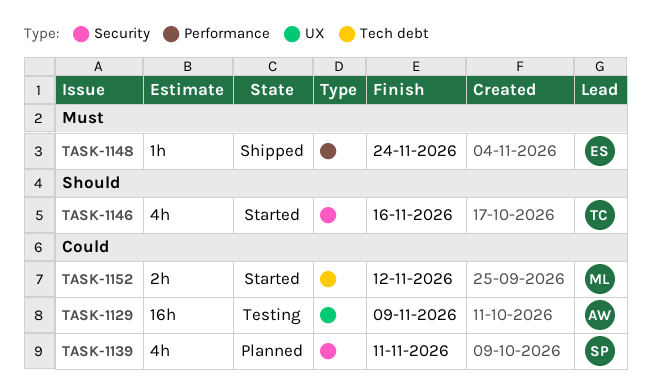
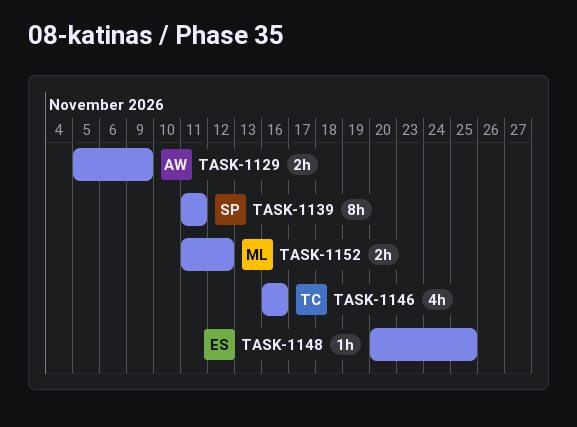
TASK-1129, estimate: 16h -> 2h
TASK-1139, estimate: 4h -> 8h
TASK-1148, due: Nov 24 -> Nov 25

